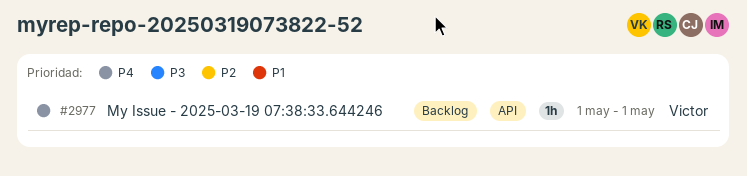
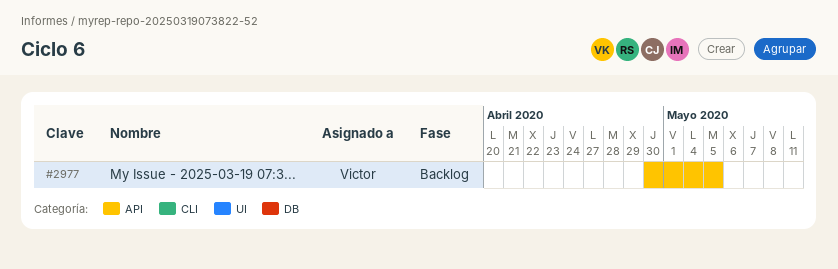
#2977, start: May 1 -> Apr 30
#2977, due: May 1 -> May 5

